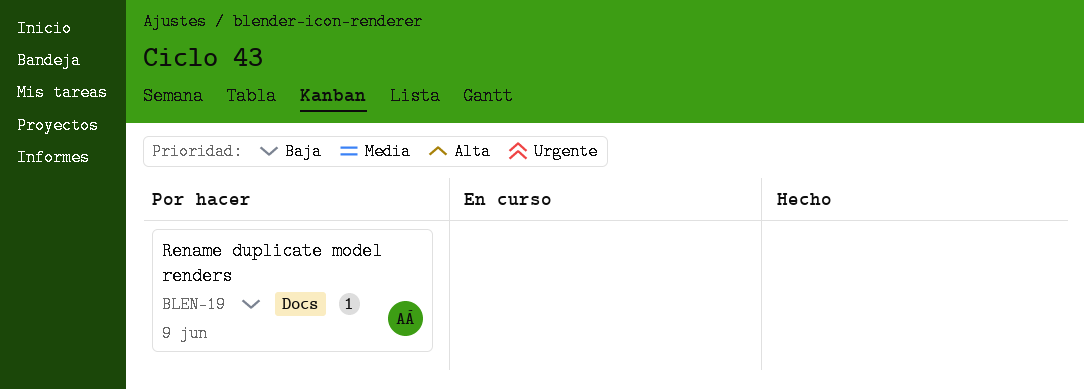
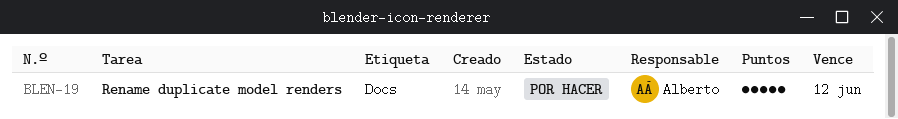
BLEN-19, estimate: 1 -> 5
BLEN-19, due: Jun 9 -> Jun 12

